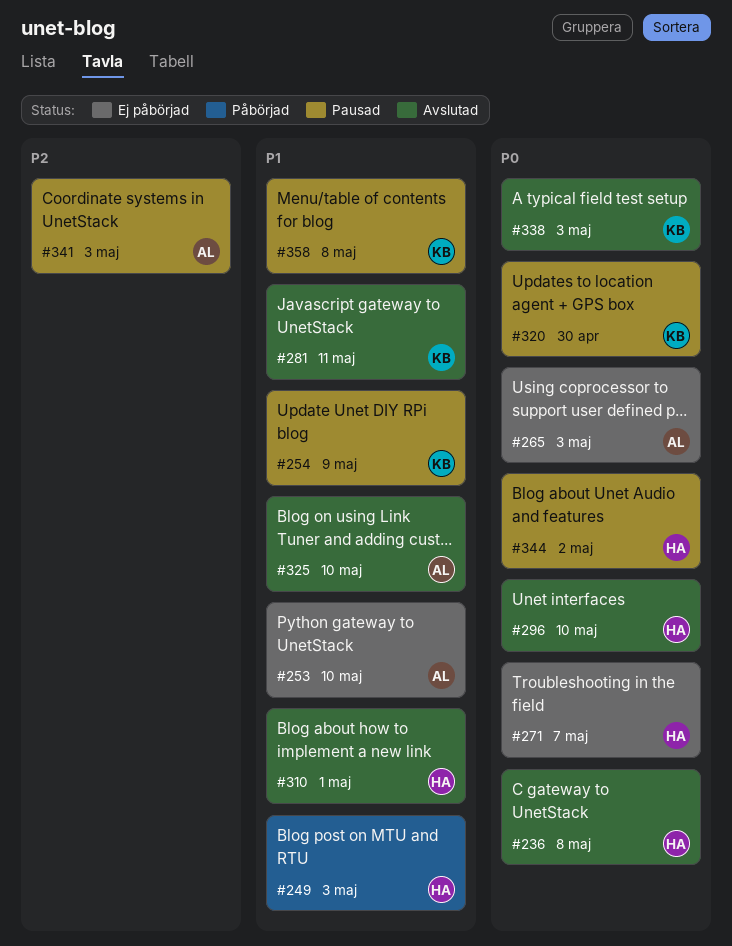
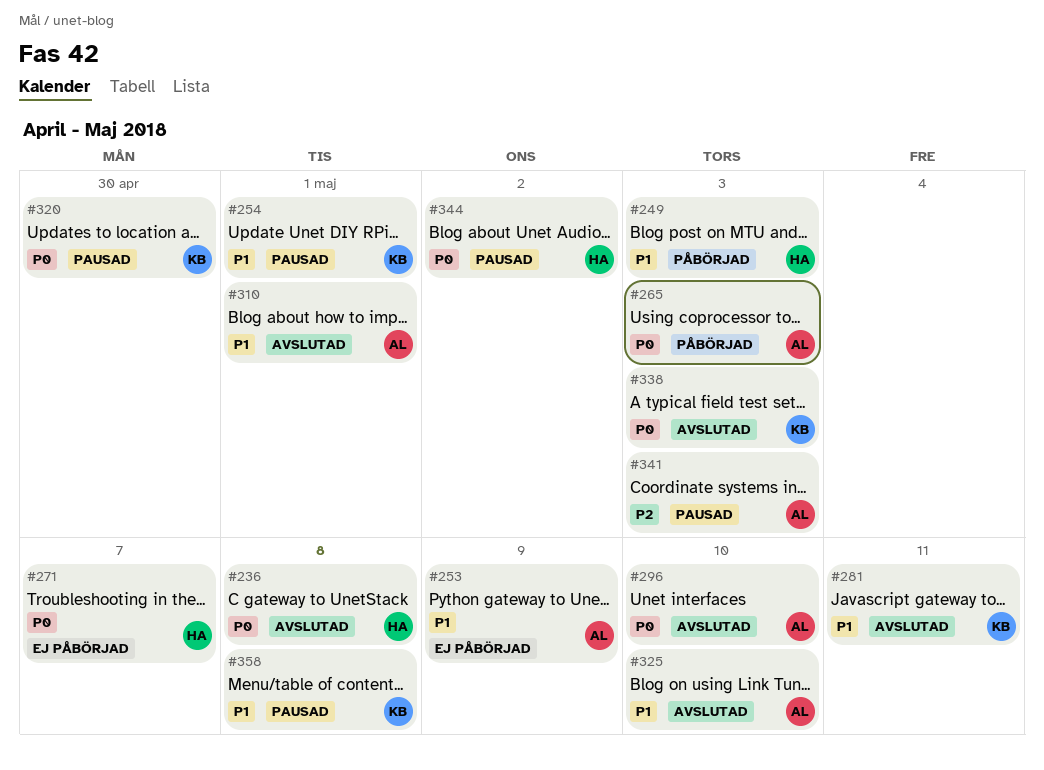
#253, due: May 10 -> May 9
#254, due: May 9 -> May 1
#265, status: Ej påbörjad -> Påbörjad
#296, owner: HA -> AL
#310, owner: HA -> AL

